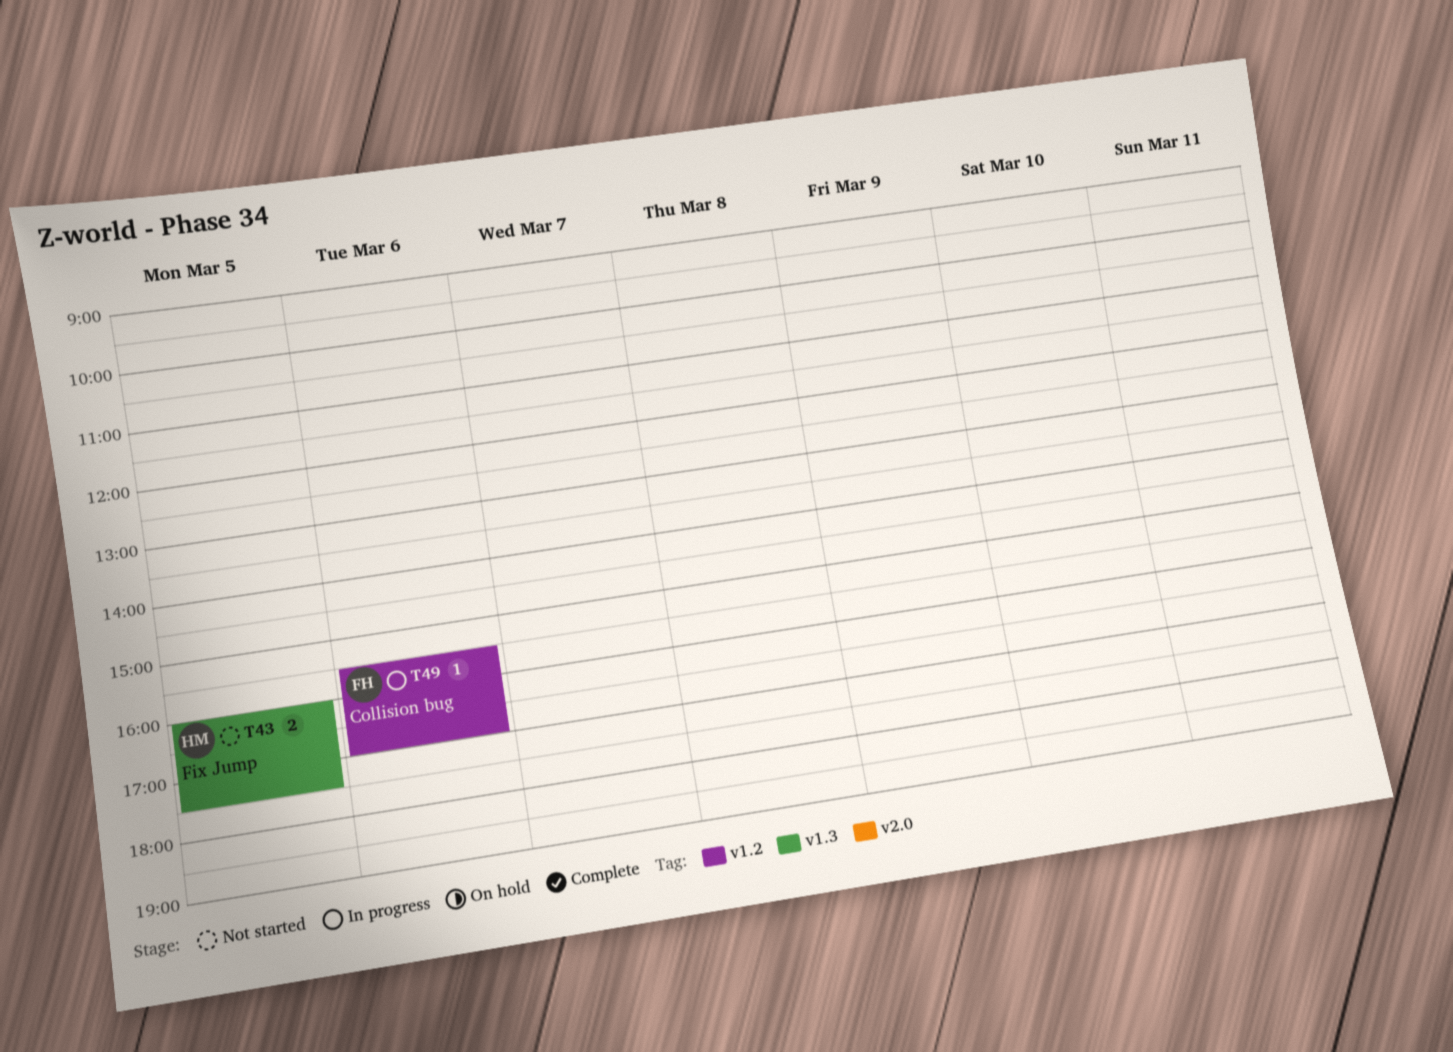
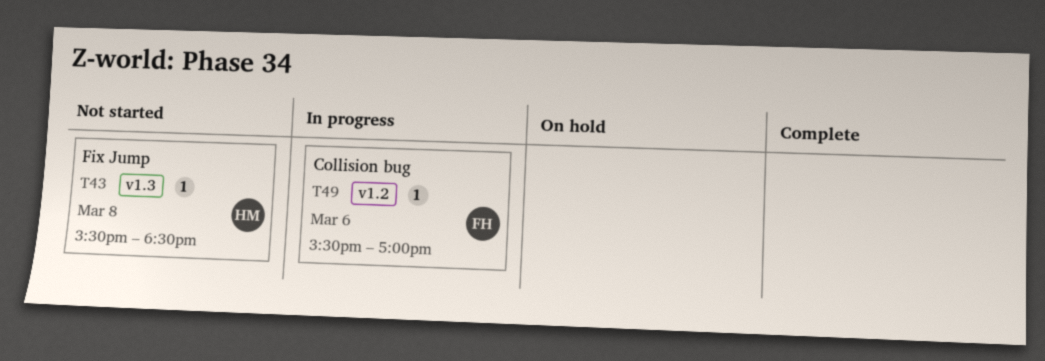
T43, estimate: 2 -> 1
T43, day: Mar 5 -> Mar 8
T43, begins: 16:00 -> 15:30
T43, ends: 17:30 -> 18:30

